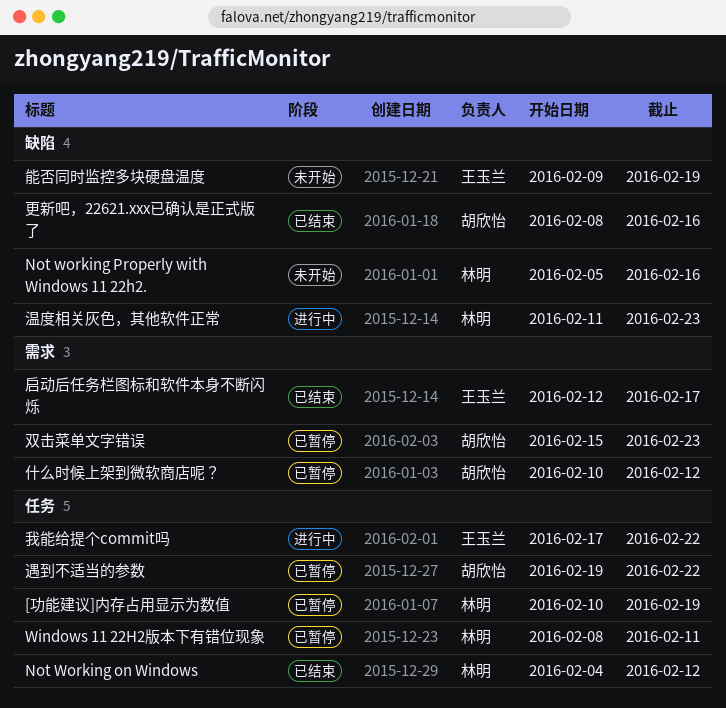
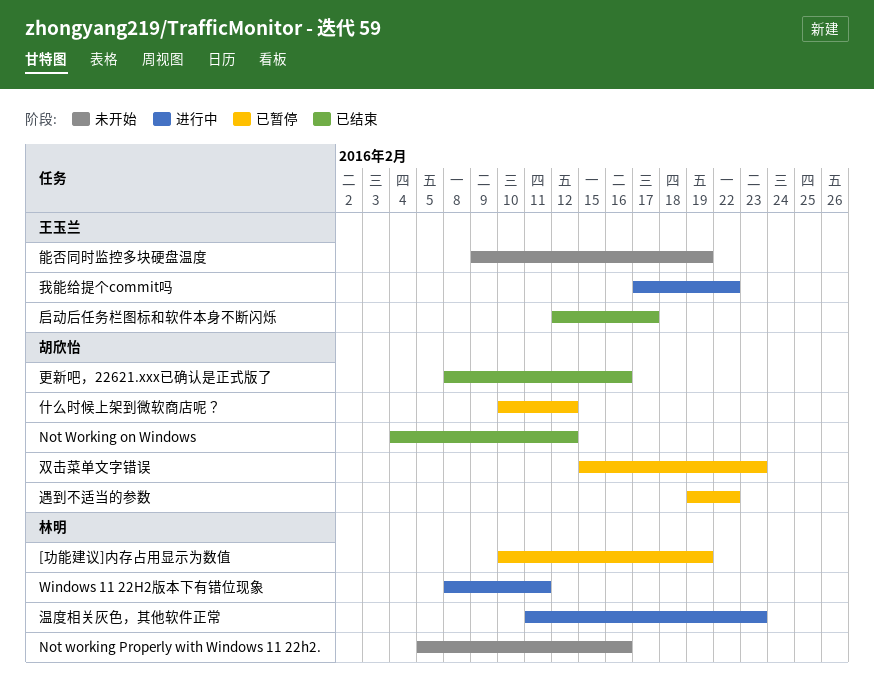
Not Working on Windows, owner: 林明 -> 胡欣怡
Windows 11 22H2版本下有错位现象, status: 已暂停 -> 进行中

